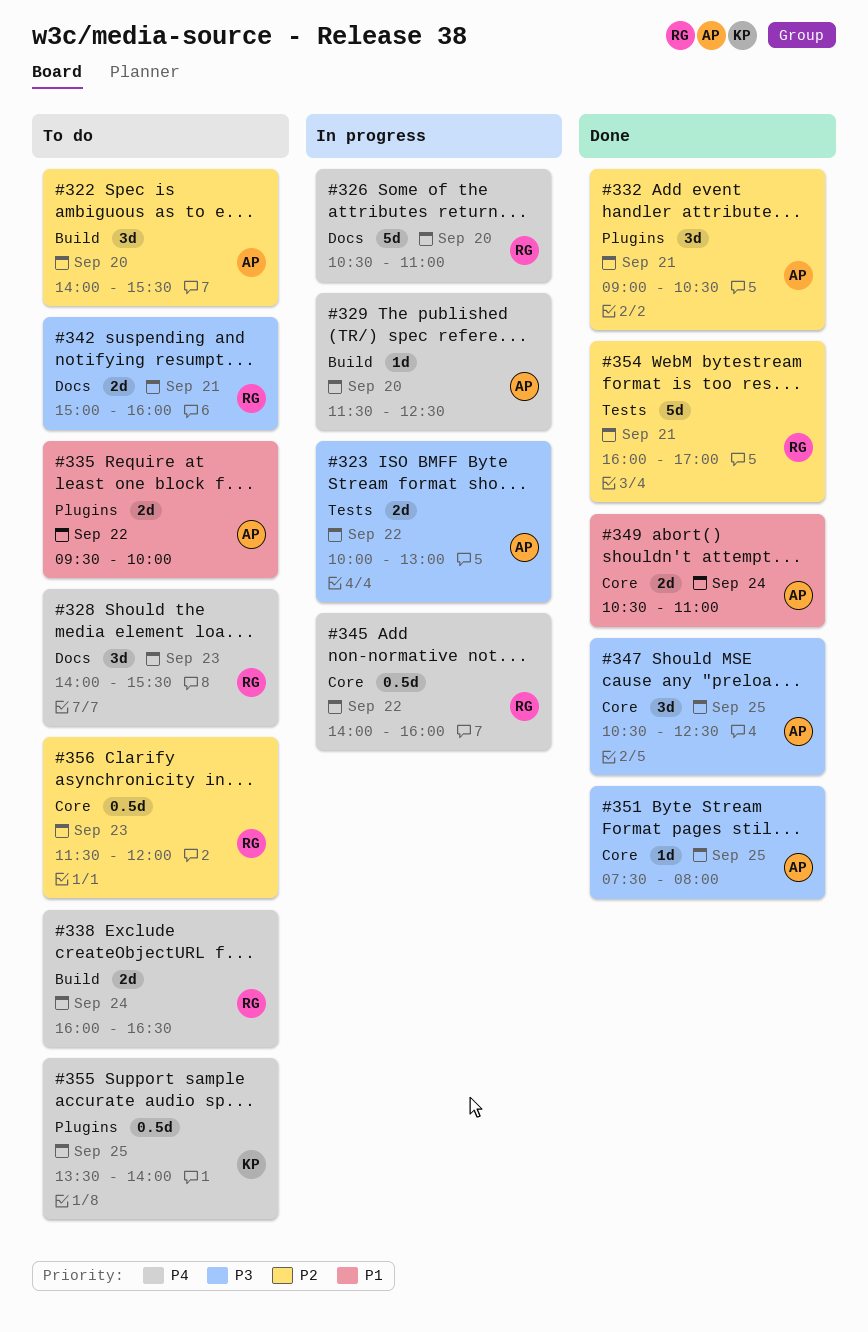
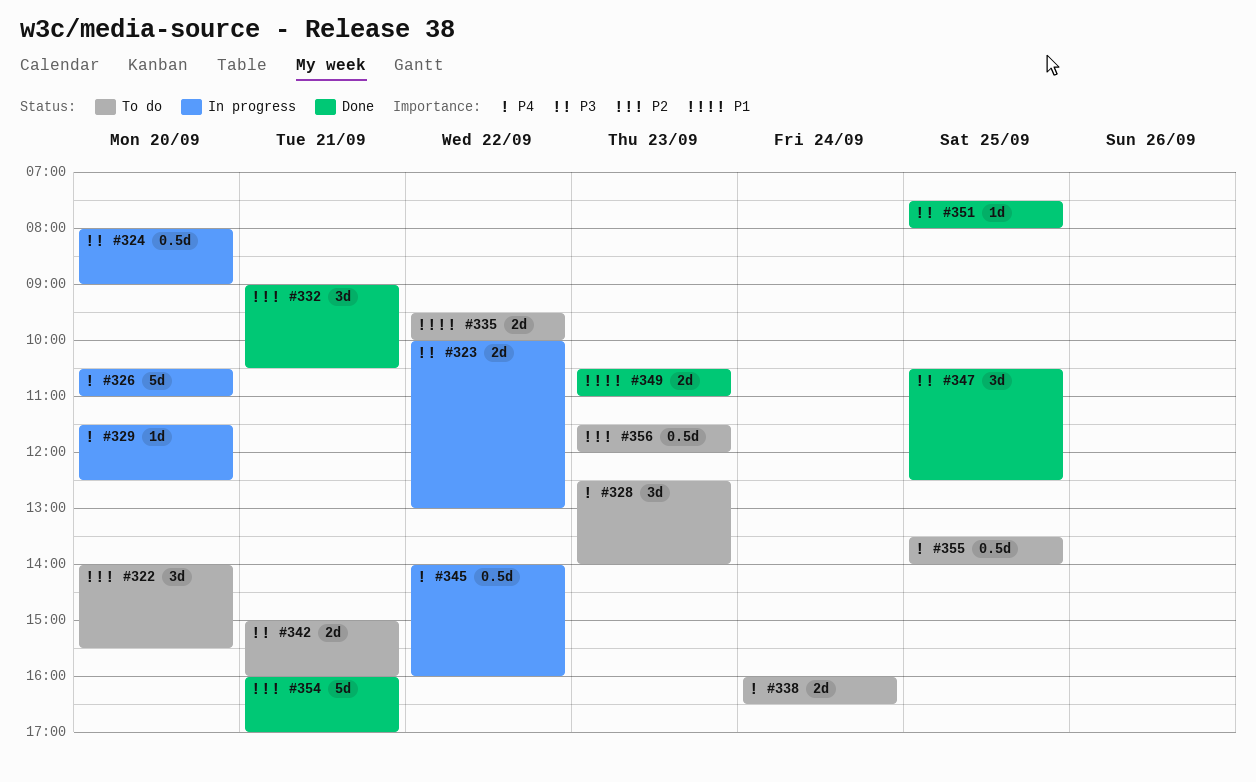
#324: none -> present
#328, begins: 14:00 -> 12:30
#328, ends: 15:30 -> 14:00
#349, day: Sep 24 -> Sep 23

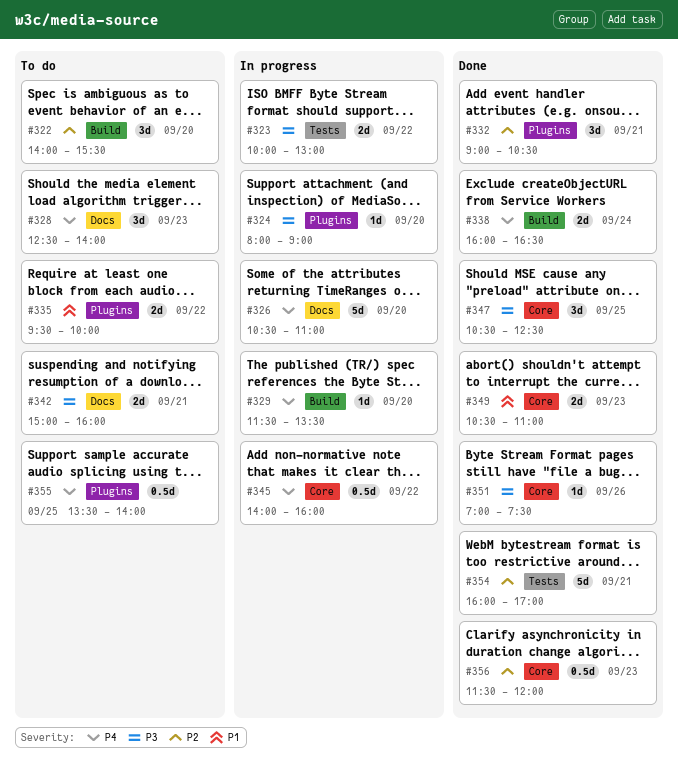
#324, estimate: 0.5d -> 1d
#329, ends: 12:30 -> 13:30
#338, status: To do -> Done
#351, day: Sep 25 -> Sep 26
#351, begins: 07:30 -> 07:00
#351, ends: 08:00 -> 07:30
#356, status: To do -> Done

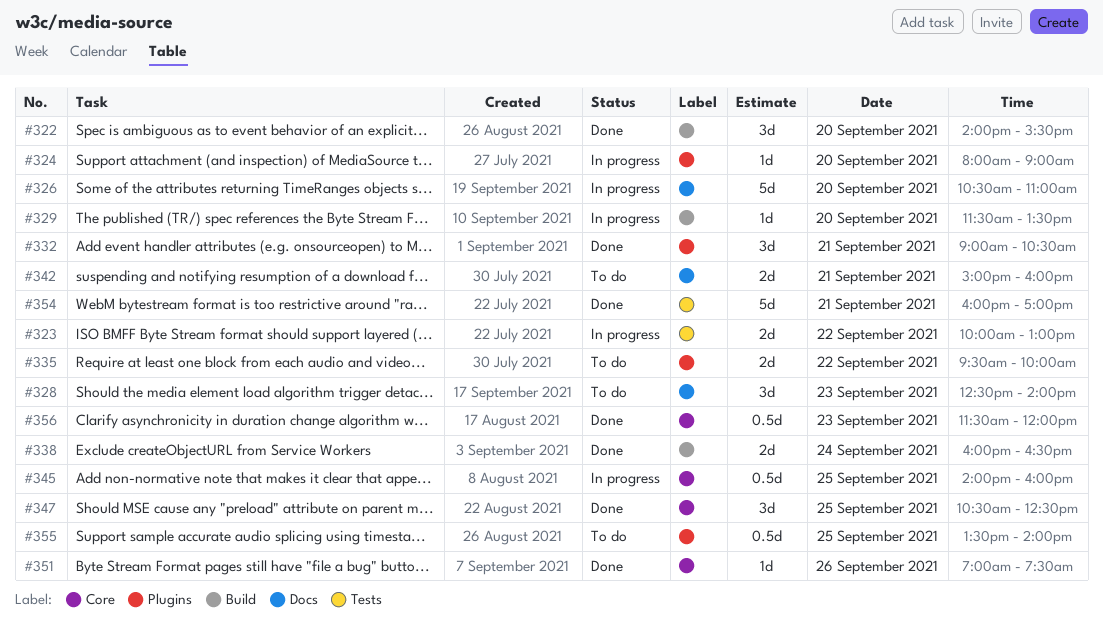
#322, status: To do -> Done
#345, day: Sep 22 -> Sep 25
#349: present -> none

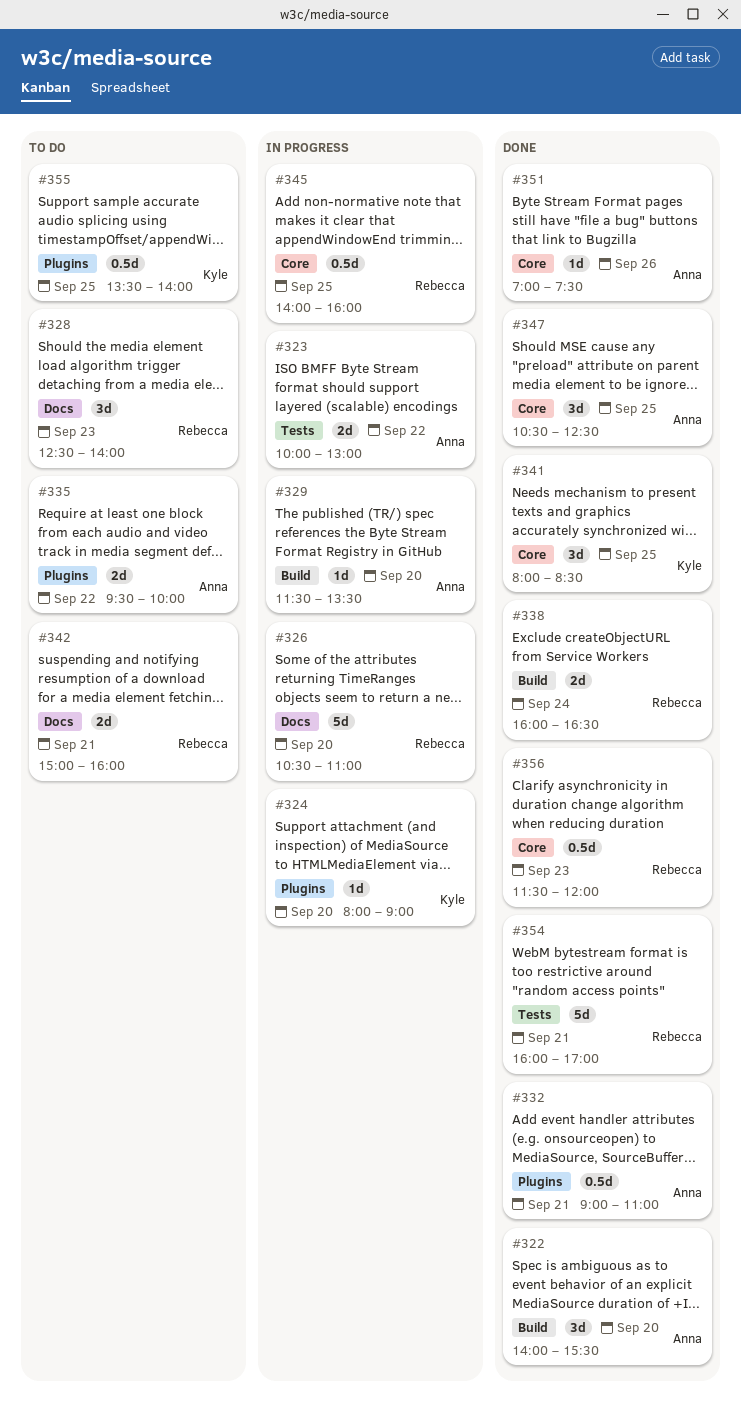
#332, estimate: 3d -> 0.5d
#332, ends: 10:30 -> 11:00
#341: none -> present

